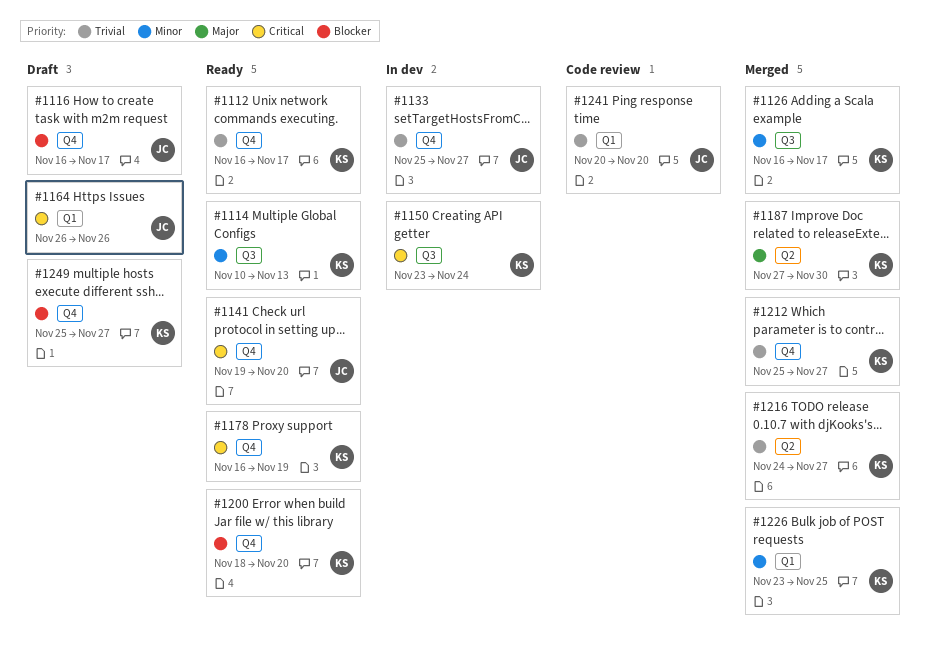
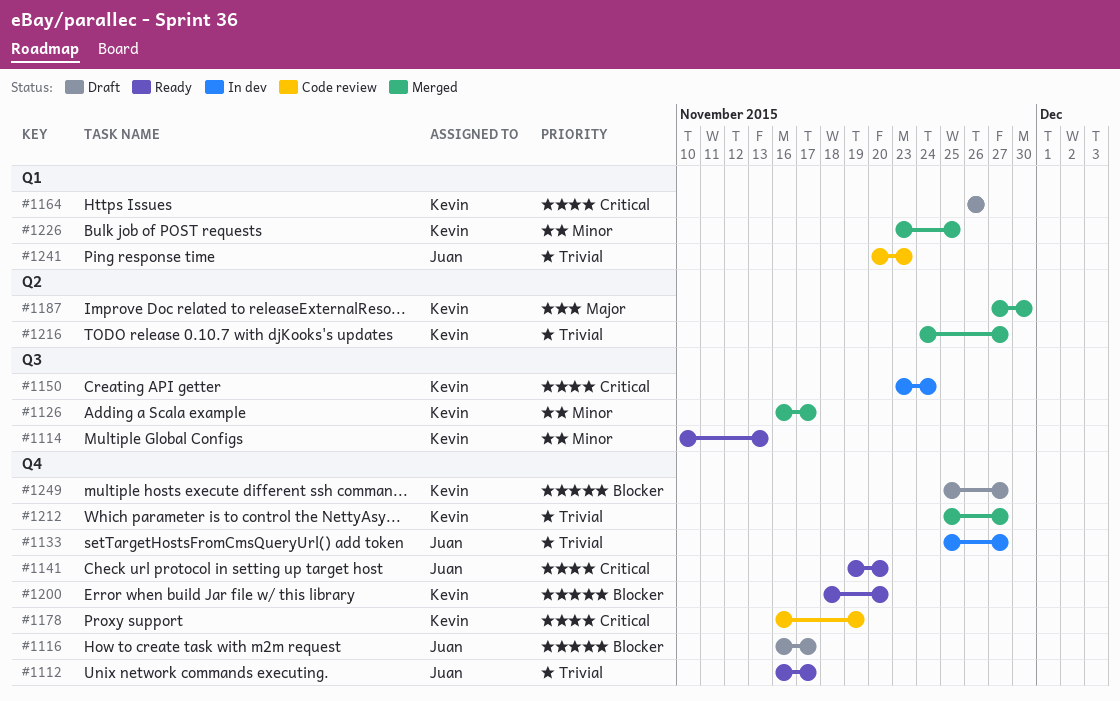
#1112, owner: Kevin -> Juan
#1164, owner: Juan -> Kevin
#1178, status: Ready -> Code review
#1241, due: Nov 20 -> Nov 23

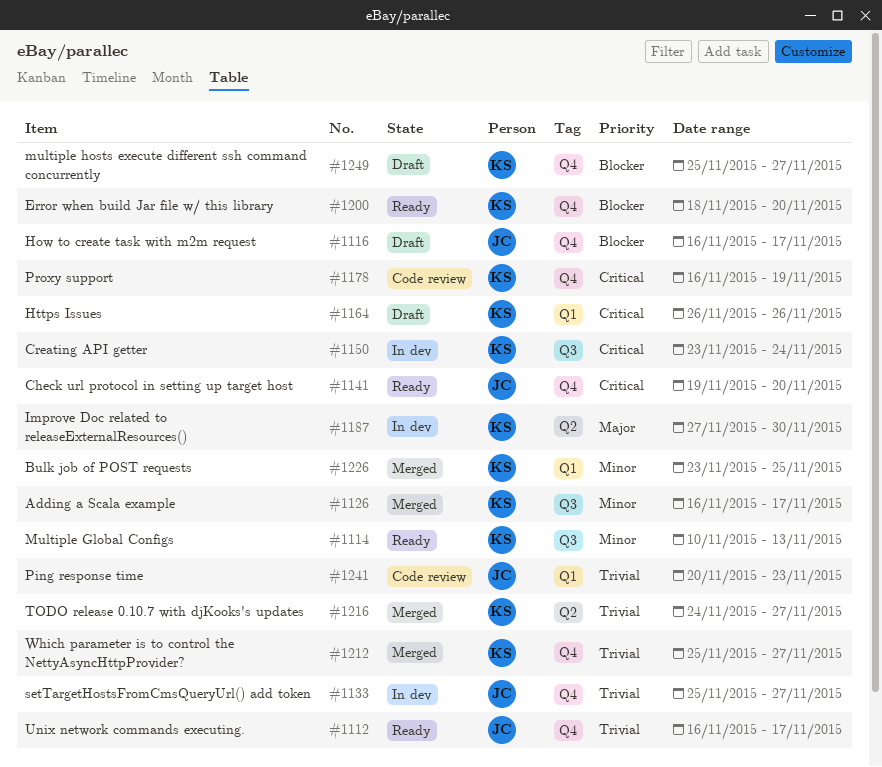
#1187, status: Merged -> In dev

